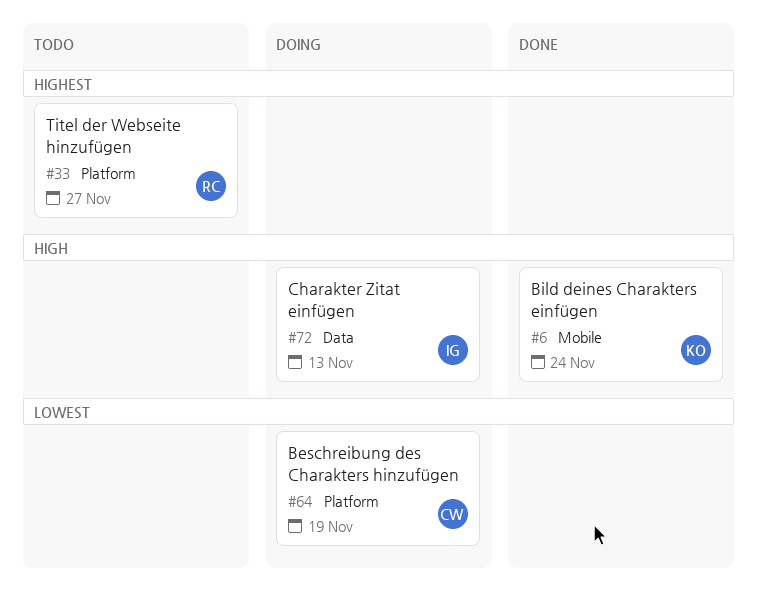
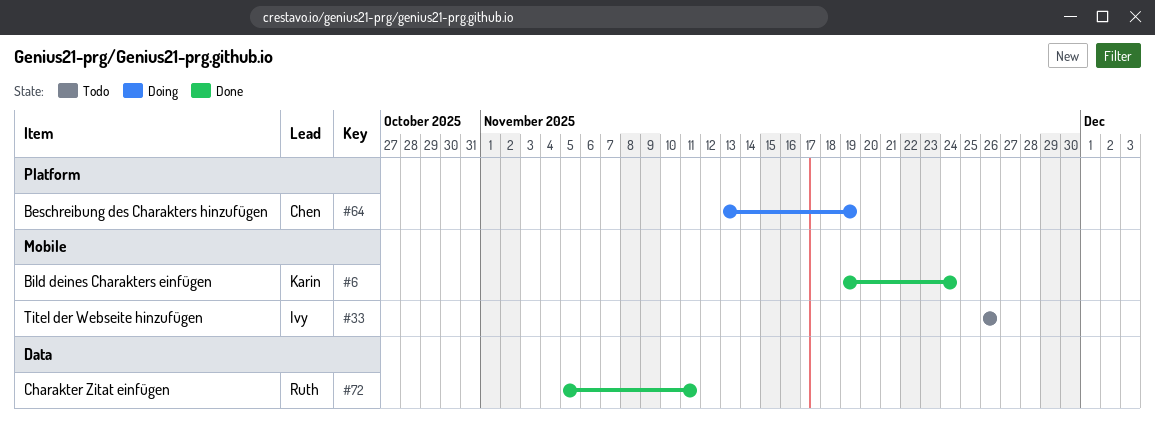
#33, owner: Ruth -> Ivy
#33, label: Platform -> Mobile
#33, due: Nov 27 -> Nov 26
#72, status: Doing -> Done
#72, owner: Ivy -> Ruth
#72, due: Nov 13 -> Nov 11

